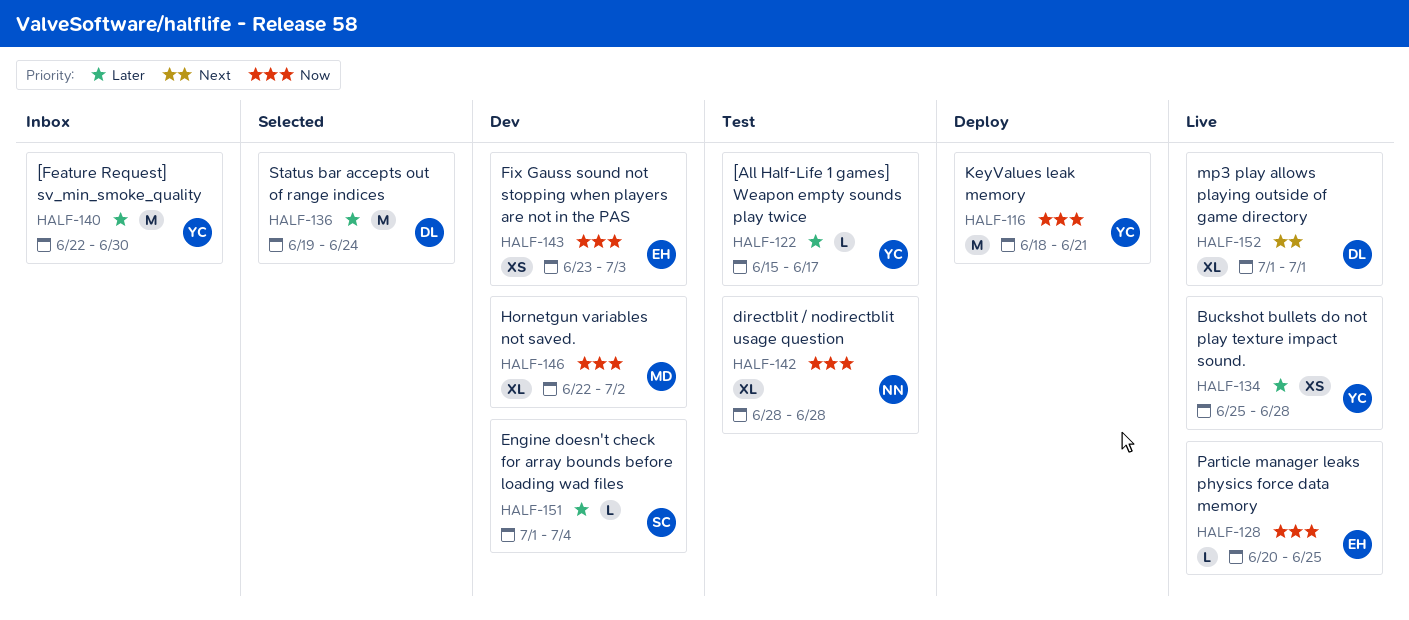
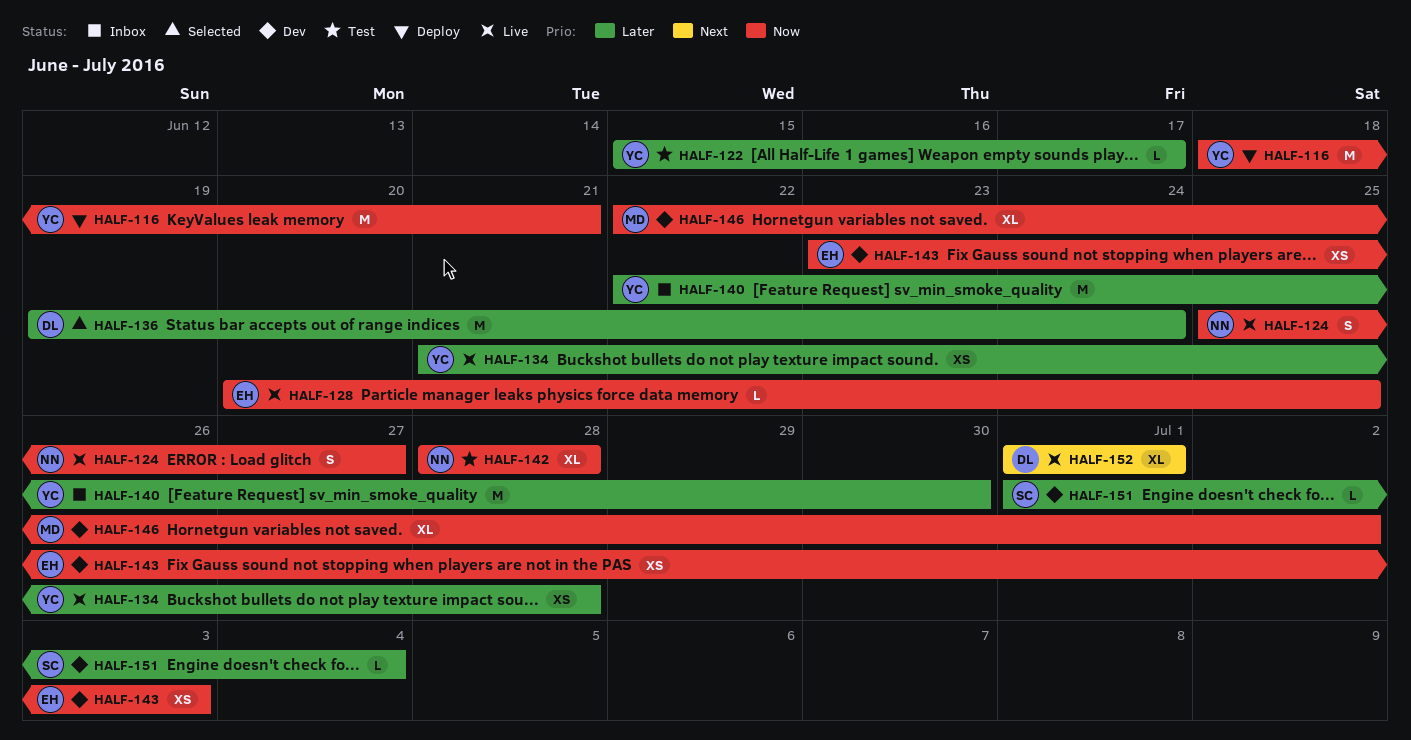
HALF-124: none -> present
HALF-134, start: Jun 25 -> Jun 21

